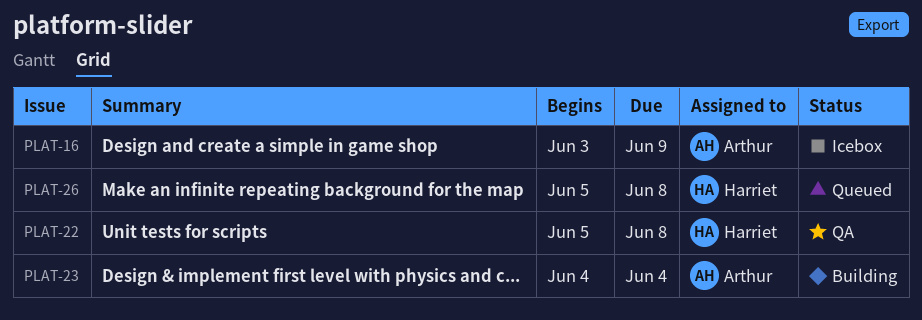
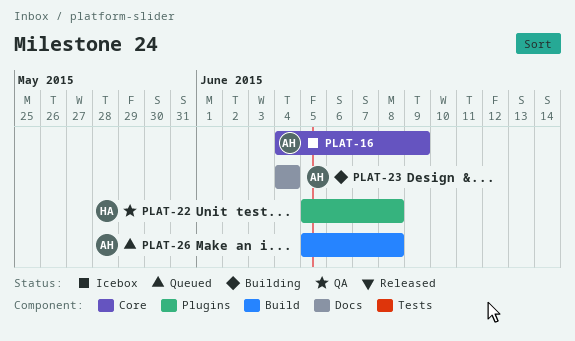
PLAT-16, start: Jun 3 -> Jun 4
PLAT-26, owner: Harriet -> Arthur

